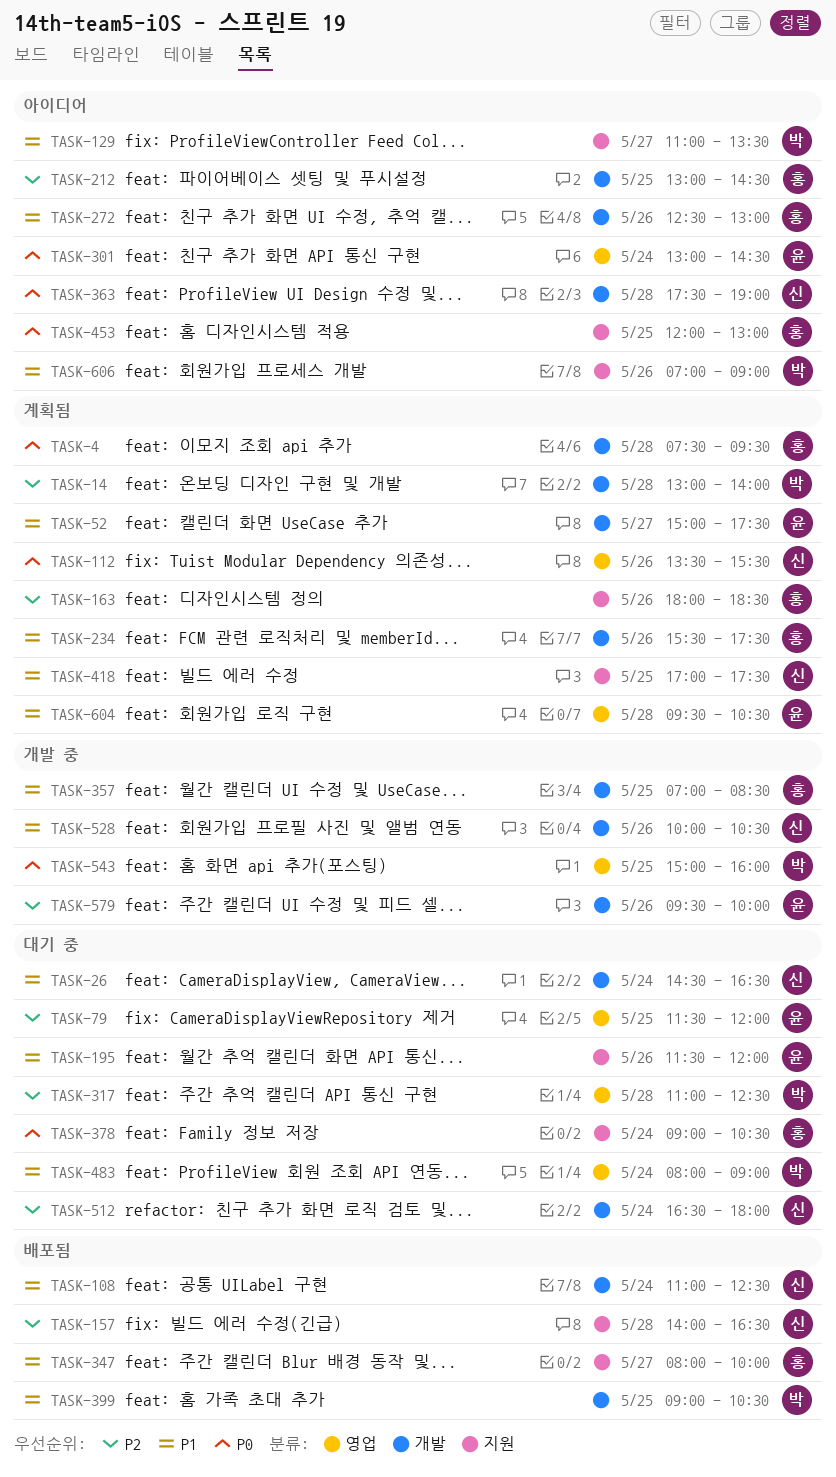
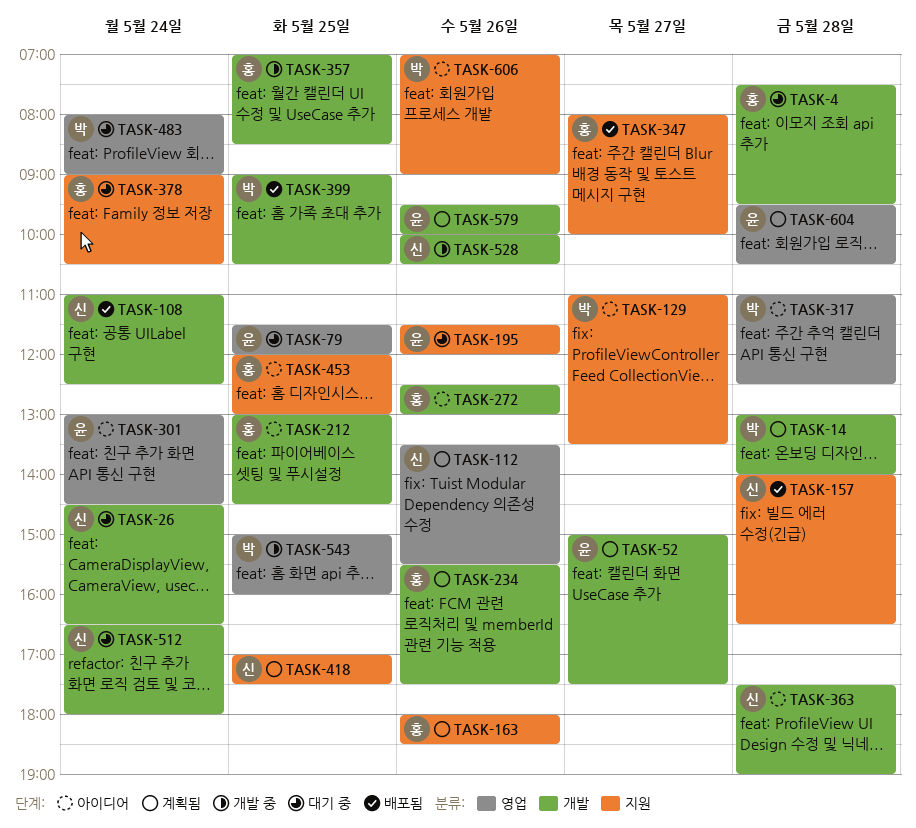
TASK-4, status: 계획됨 -> 대기 중
TASK-317, status: 대기 중 -> 아이디어
TASK-579, status: 개발 중 -> 계획됨

